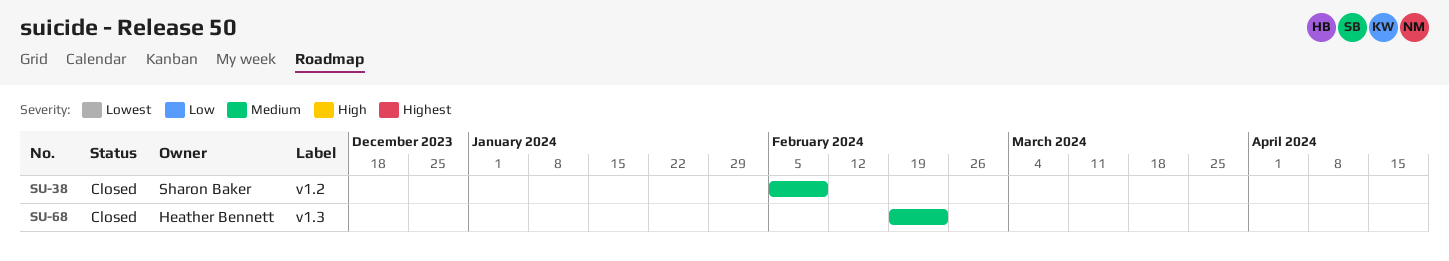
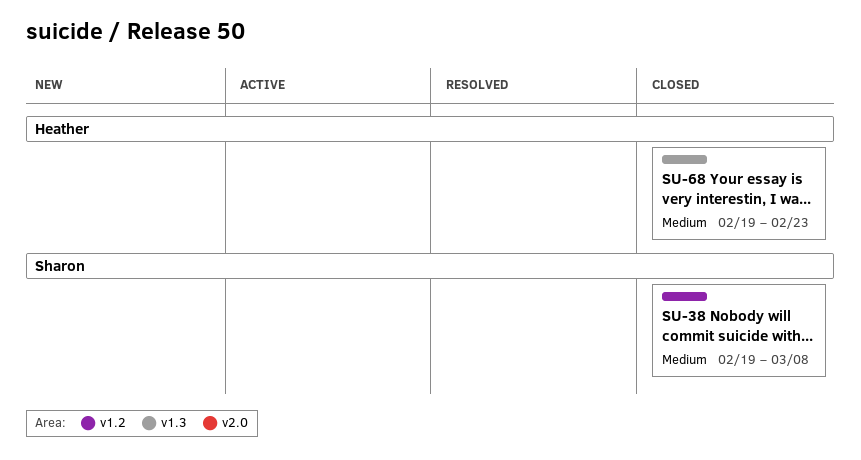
SU-38, start: Feb 5 -> Feb 19
SU-38, due: Feb 9 -> Mar 8

